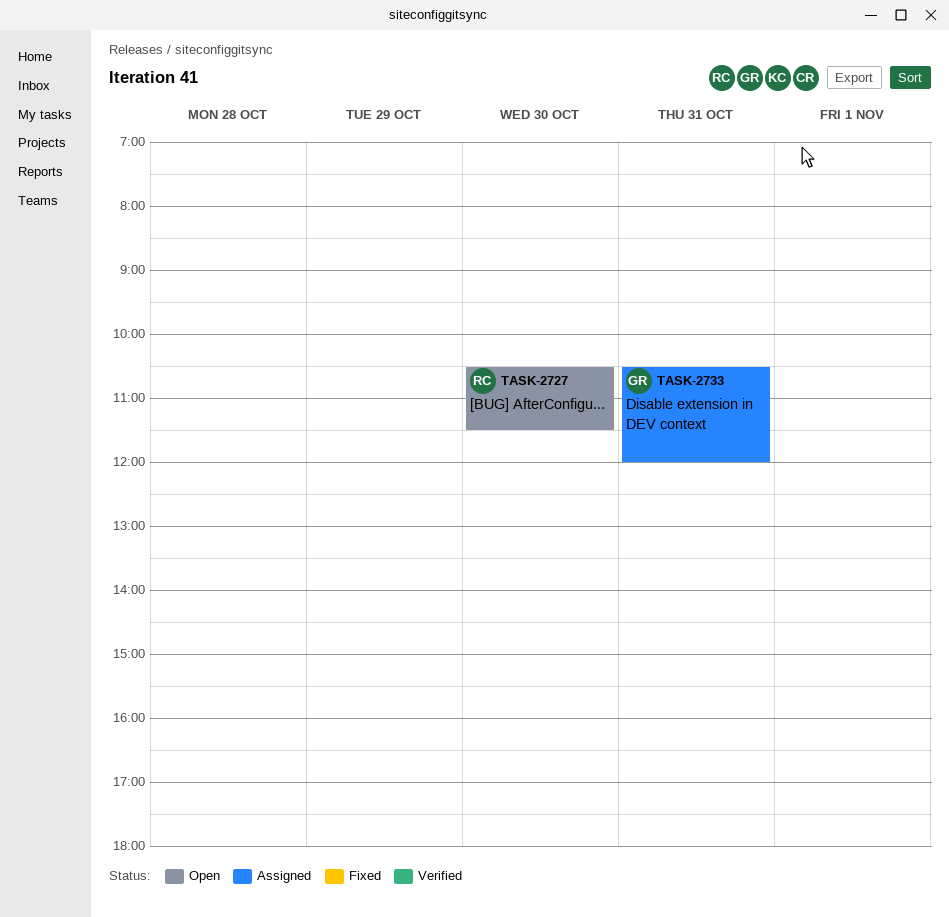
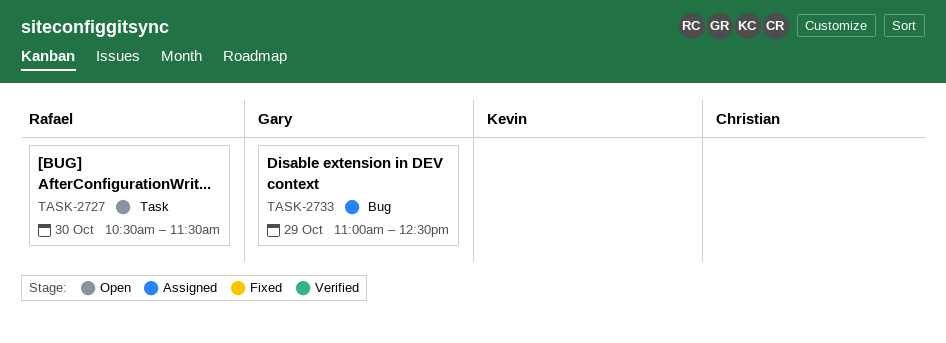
TASK-2733, day: Oct 31 -> Oct 29
TASK-2733, begins: 10:30 -> 11:00
TASK-2733, ends: 12:00 -> 12:30

